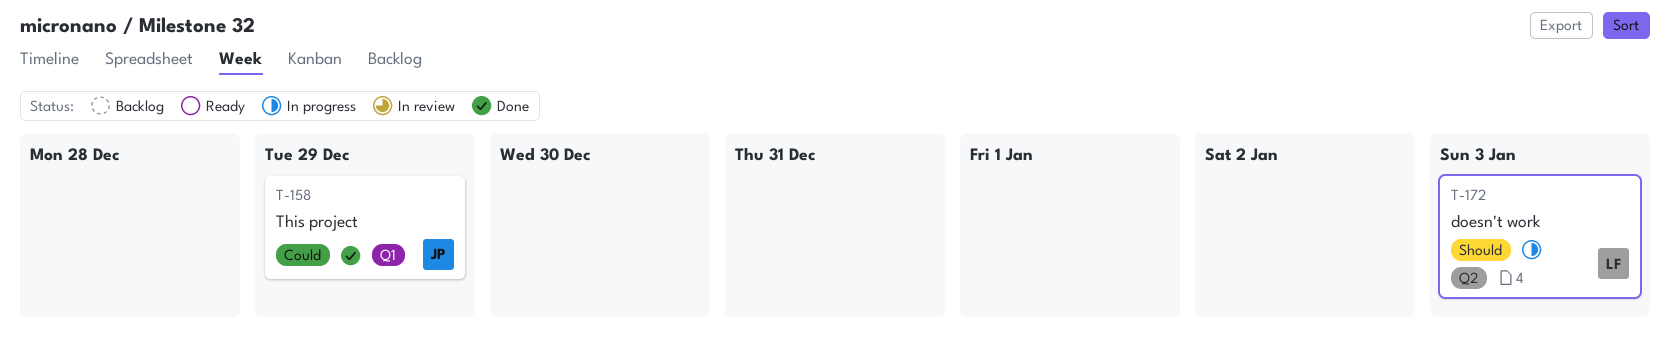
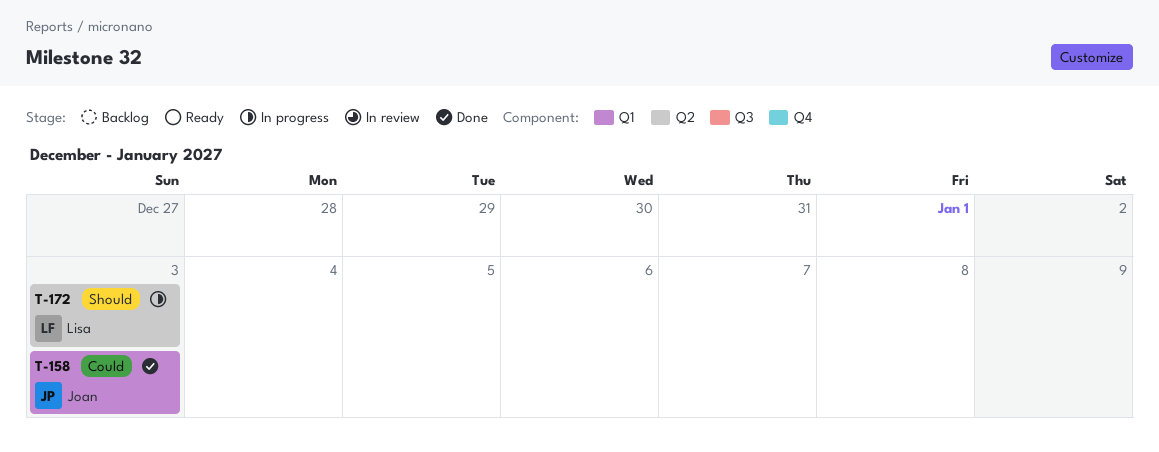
T-158, due: Dec 29 -> Jan 3

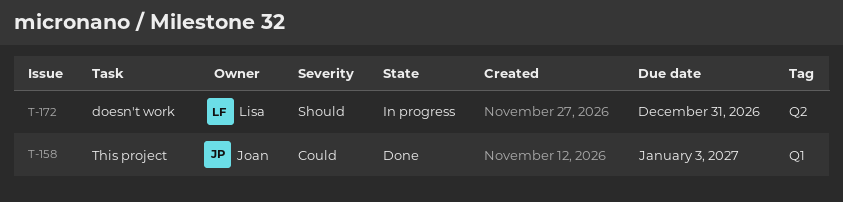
T-172, due: Jan 3 -> Dec 31

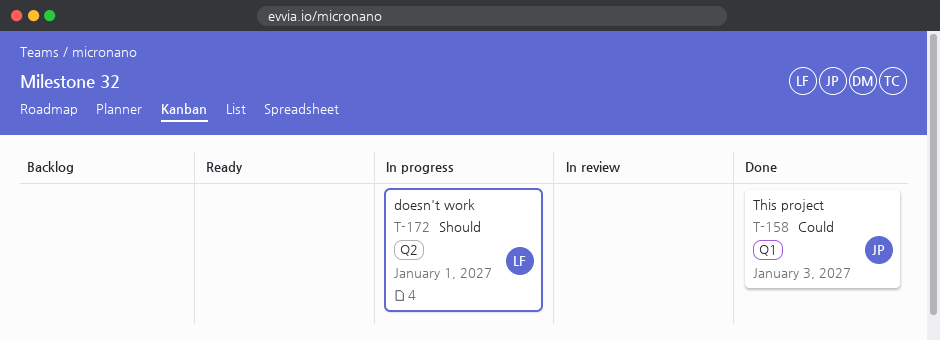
T-172, due: Dec 31 -> Jan 1

